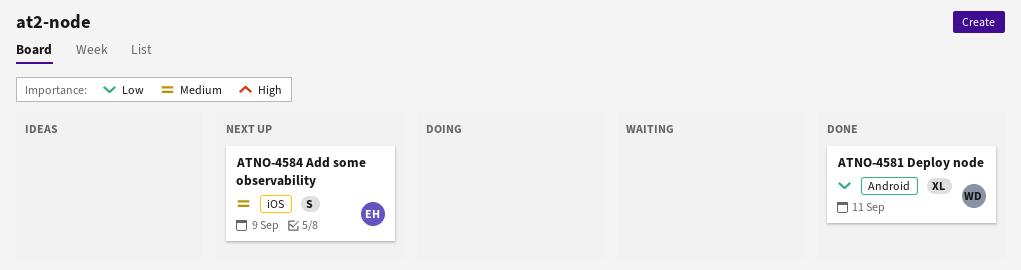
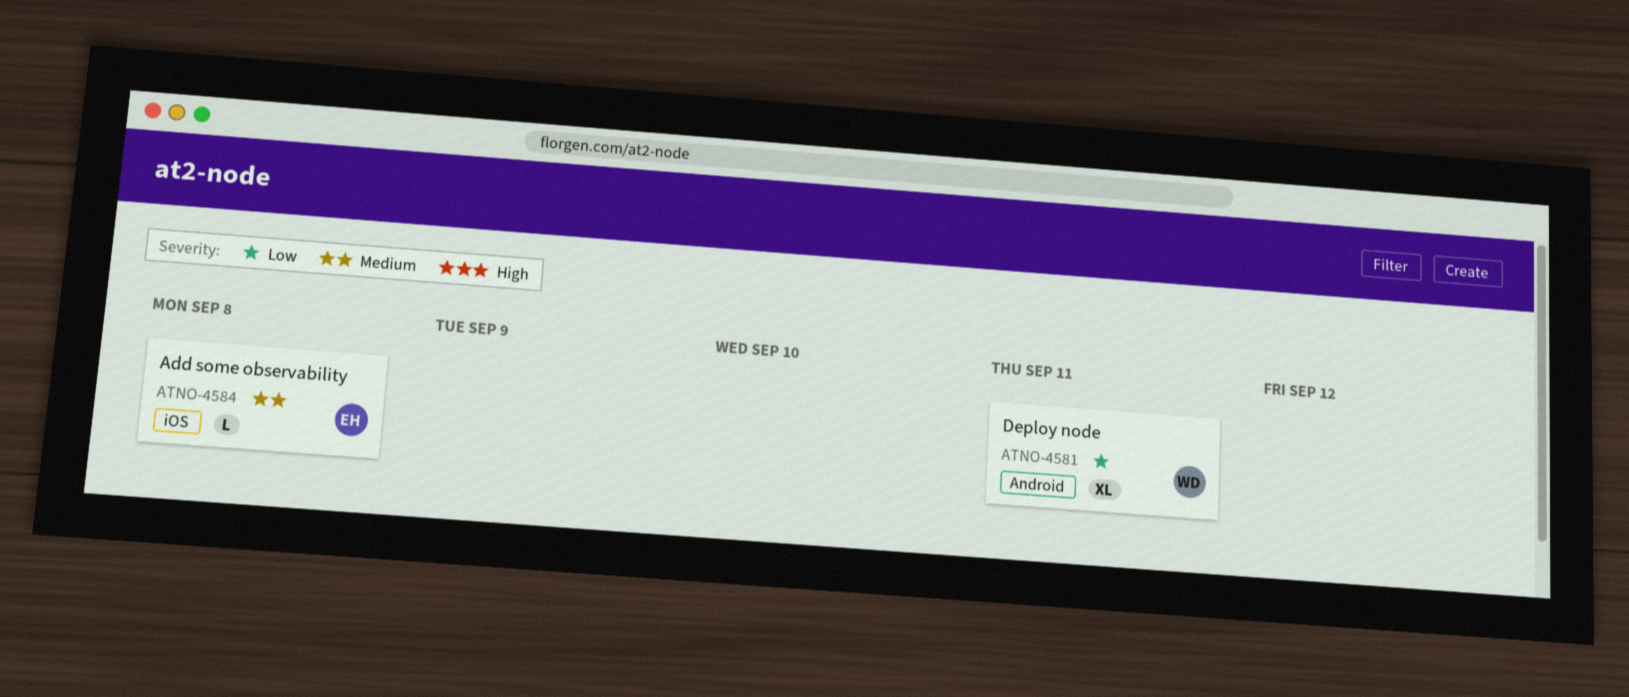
ATNO-4584, estimate: S -> L
ATNO-4584, due: Sep 9 -> Sep 8

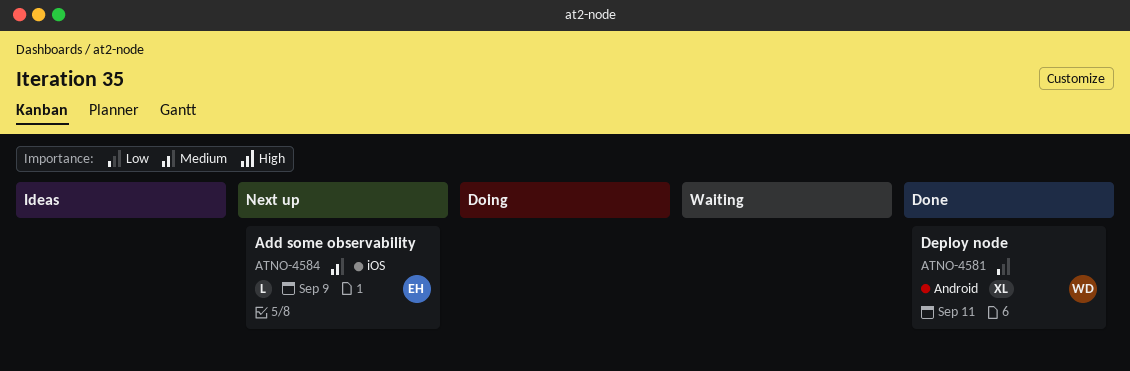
ATNO-4584, due: Sep 8 -> Sep 9

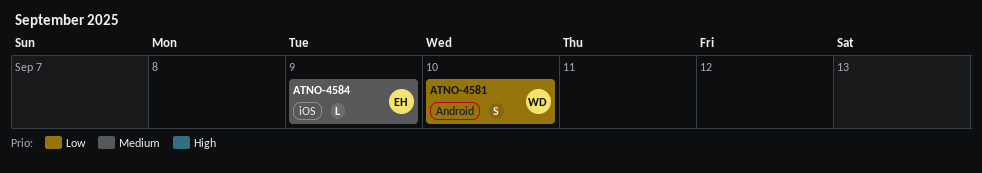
ATNO-4581, estimate: XL -> S
ATNO-4581, due: Sep 11 -> Sep 10

